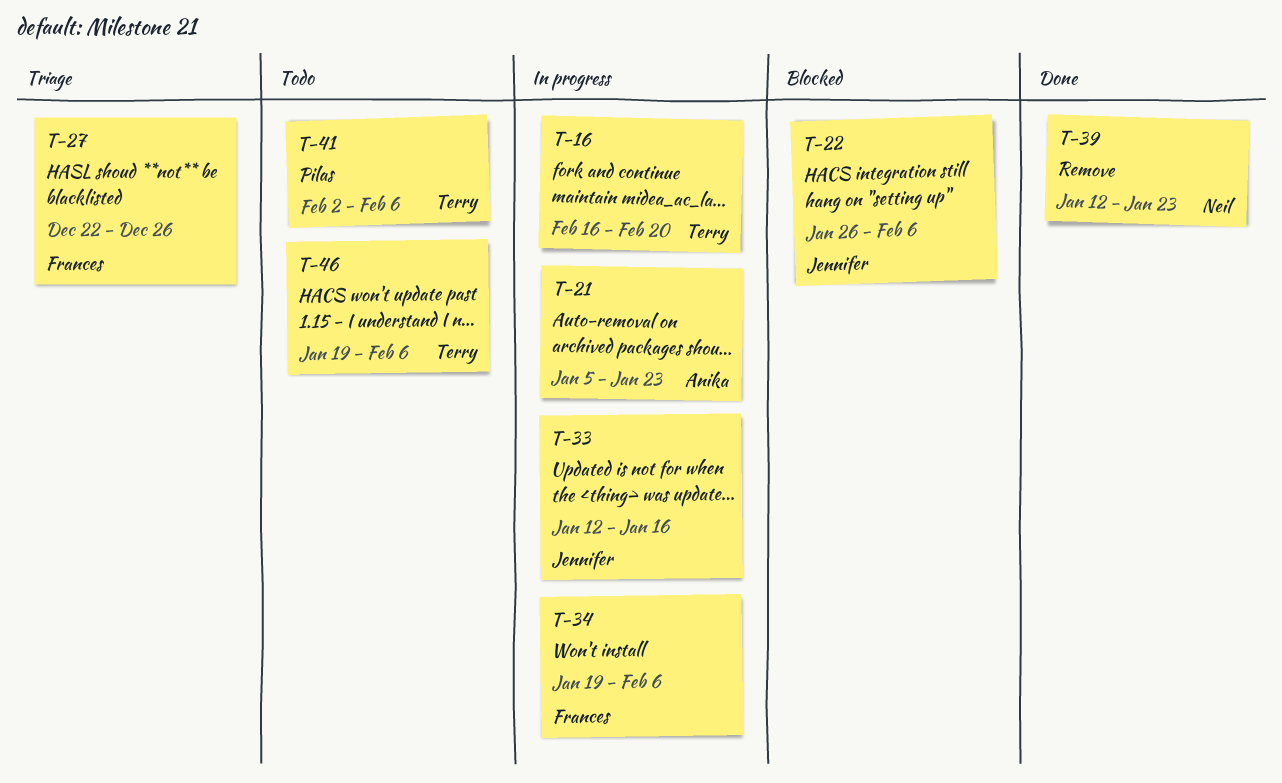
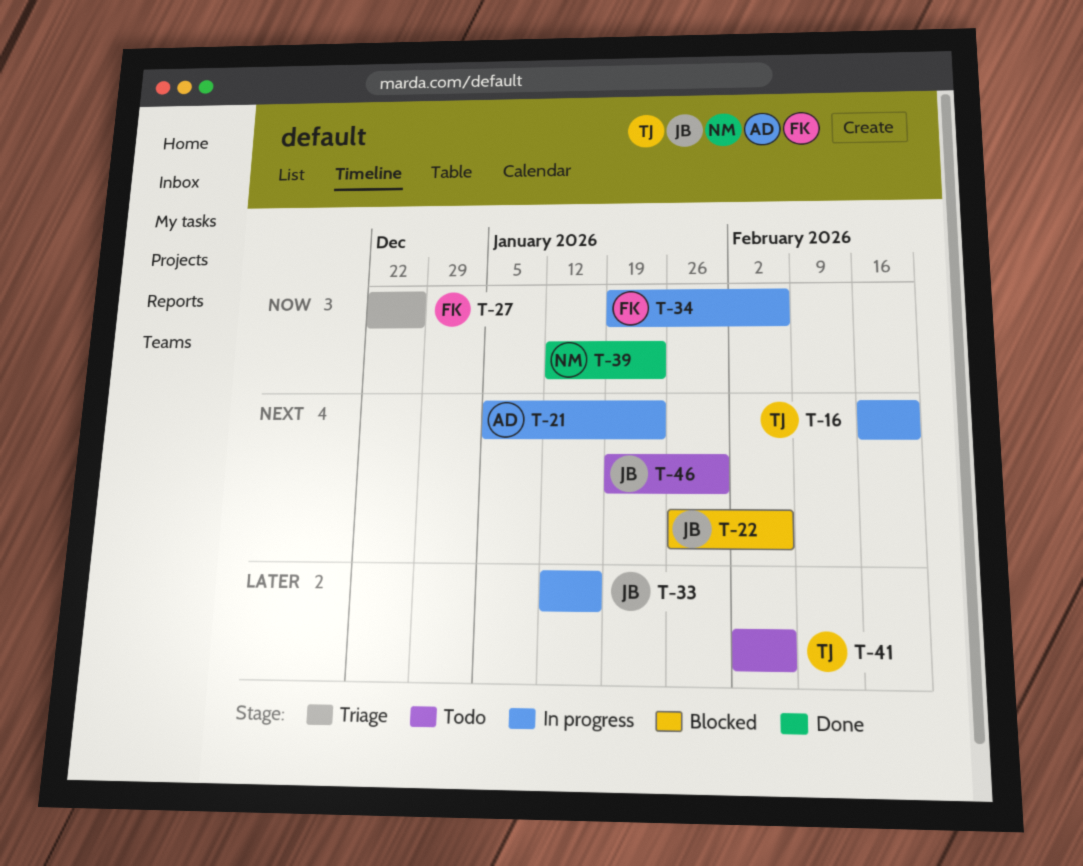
T-46, owner: Terry -> Jennifer
T-46, due: Feb 6 -> Jan 30

